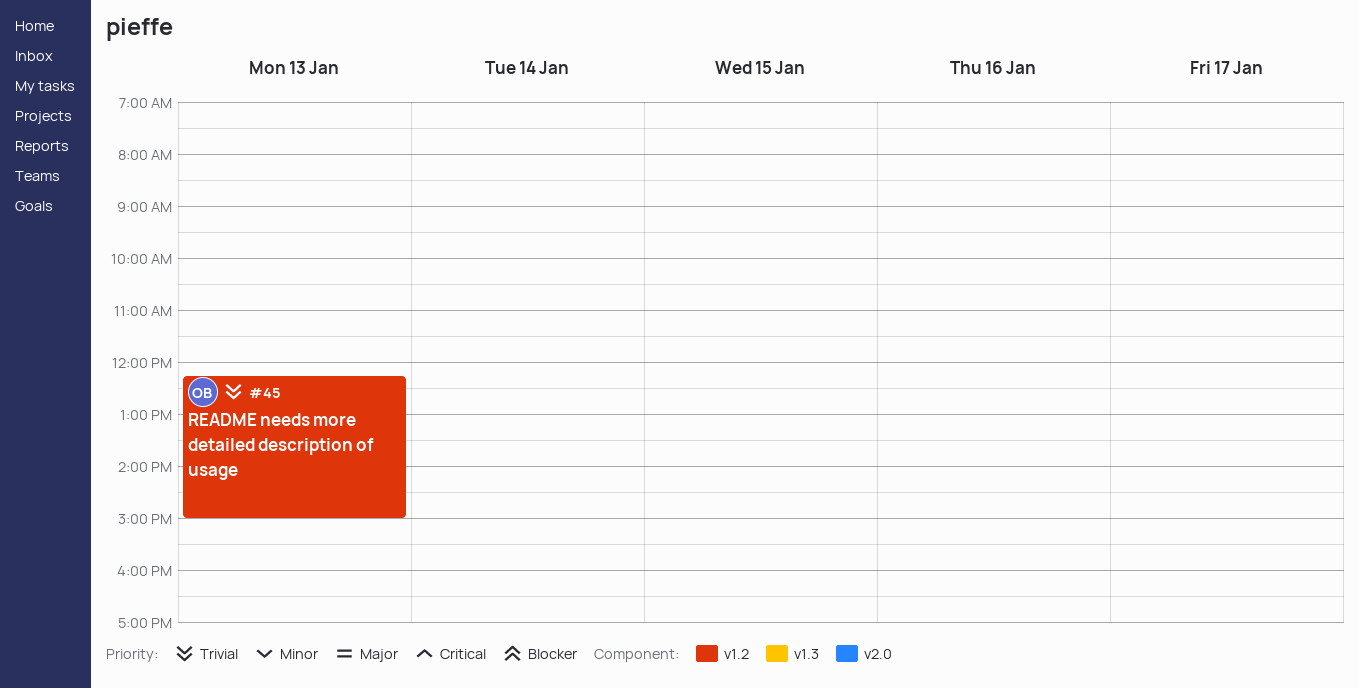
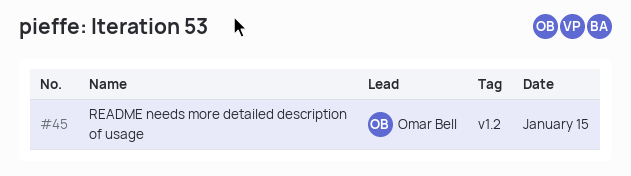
#45, day: Jan 13 -> Jan 15

